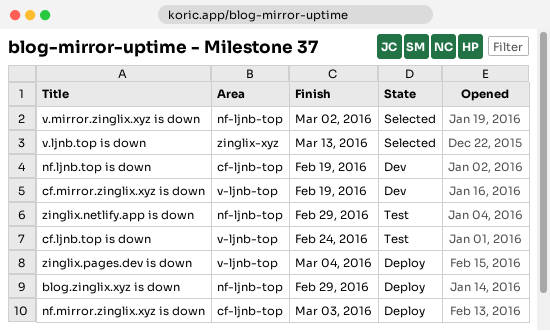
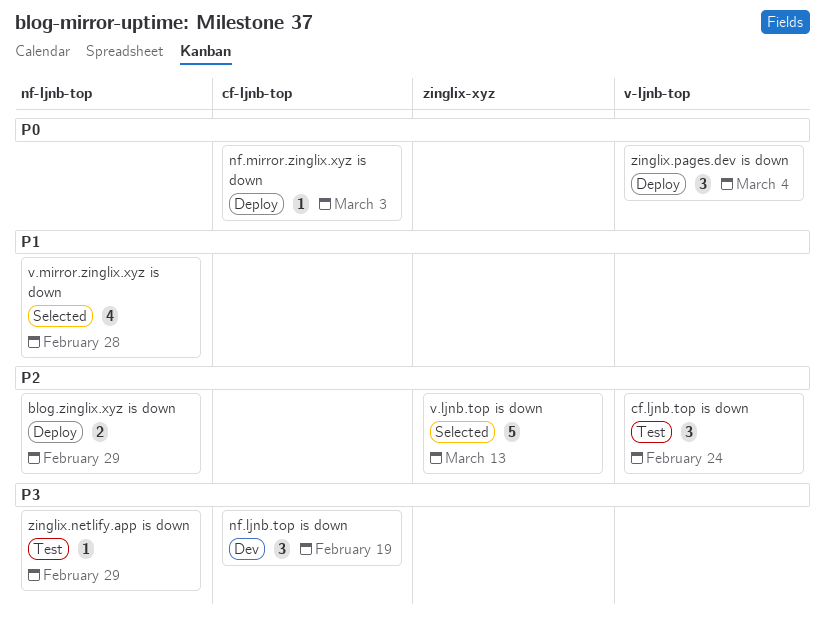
cf.mirror.zinglix.xyz is down: present -> none
v.mirror.zinglix.xyz is down, due: Mar 2 -> Feb 28

